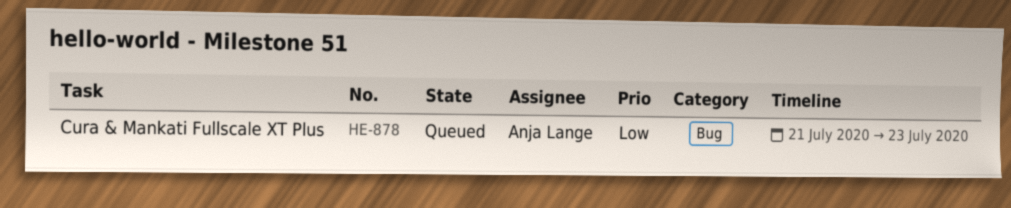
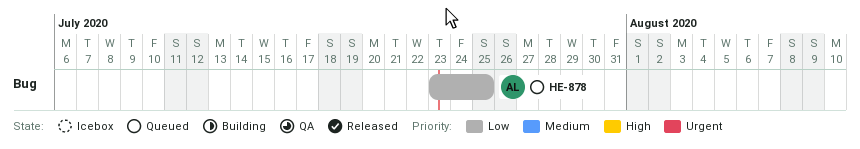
HE-878, start: Jul 21 -> Jul 23
HE-878, due: Jul 23 -> Jul 25

